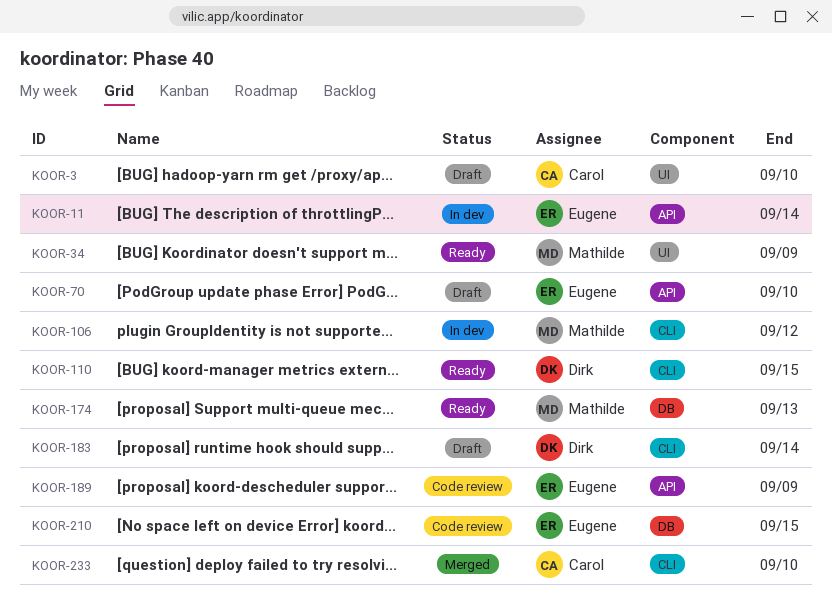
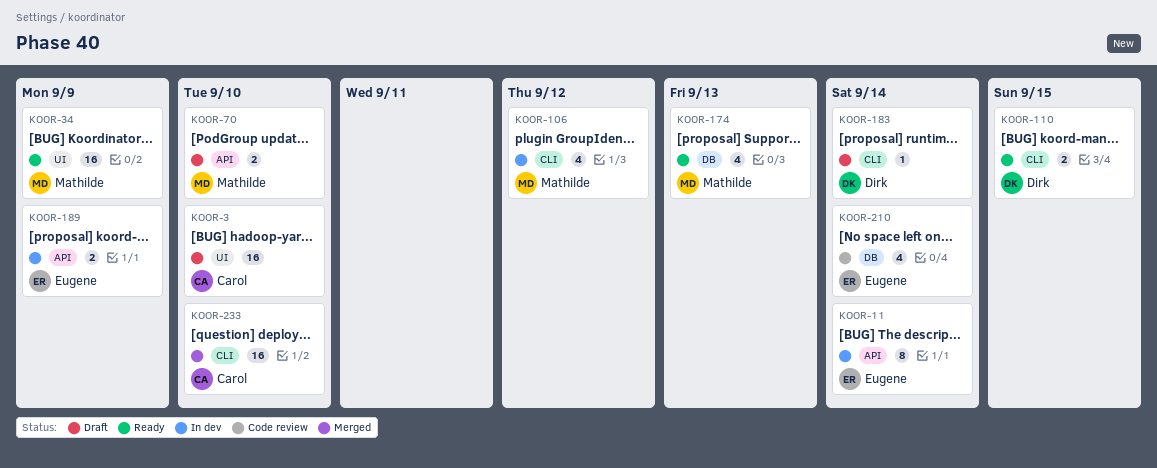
KOOR-70, owner: Eugene -> Mathilde
KOOR-189, status: Code review -> In dev
KOOR-210, due: Sep 15 -> Sep 14

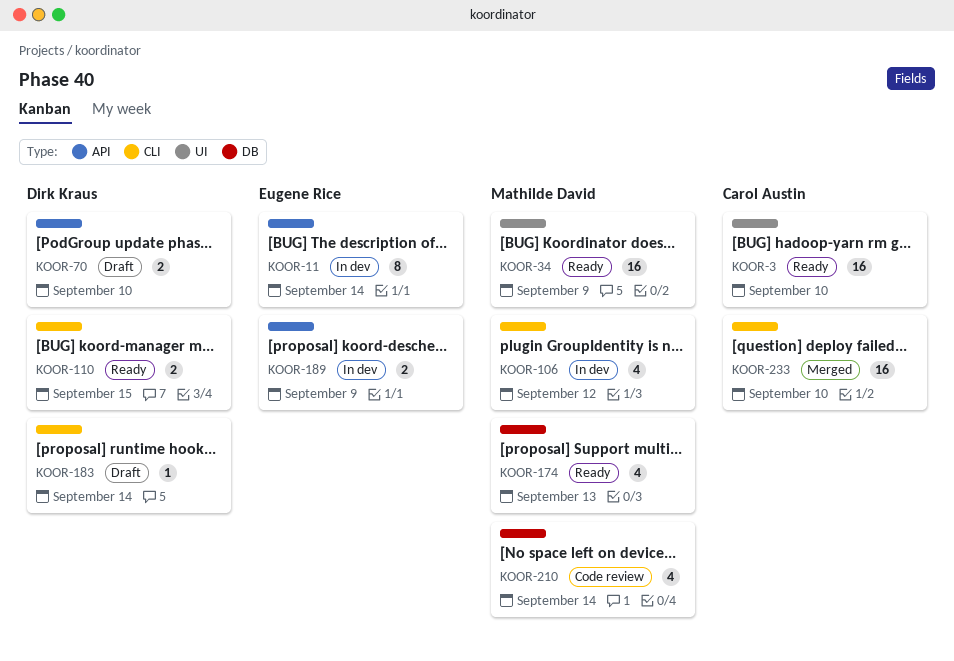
KOOR-3, status: Draft -> Ready
KOOR-70, owner: Mathilde David -> Dirk Kraus
KOOR-210, owner: Eugene Rice -> Mathilde David

